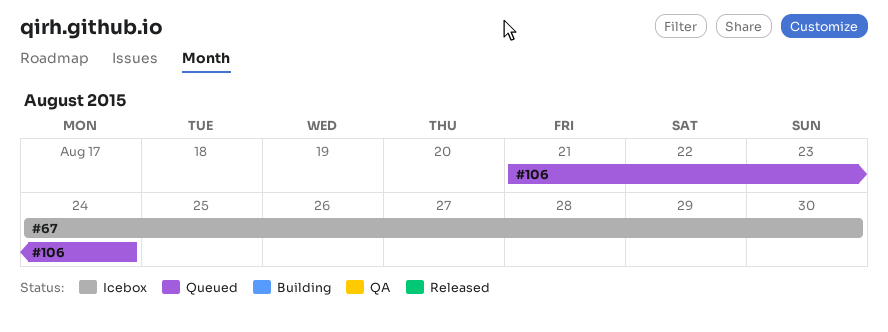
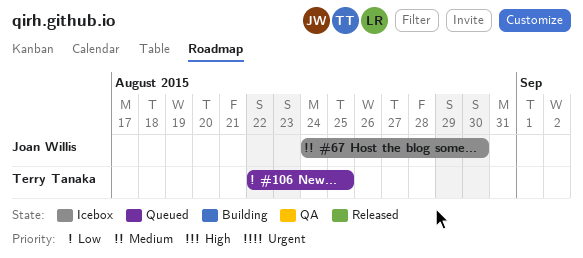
#106, start: Aug 21 -> Aug 22
#106, due: Aug 24 -> Aug 25

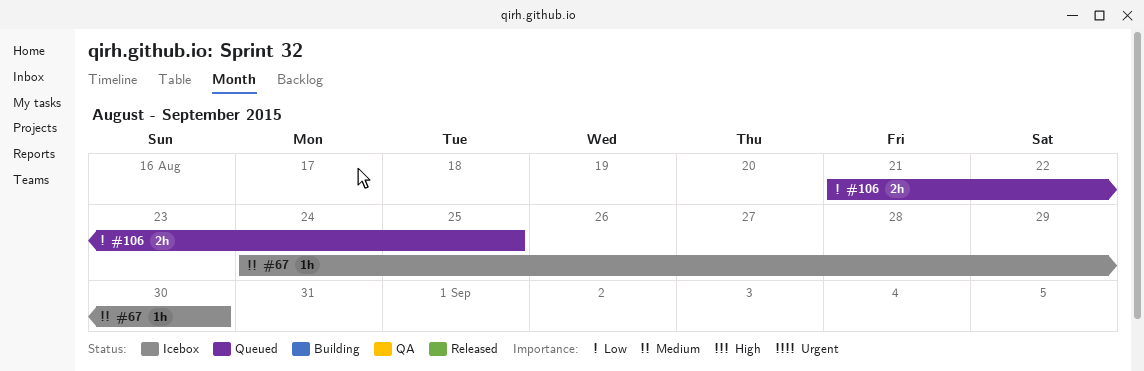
#106, start: Aug 22 -> Aug 21

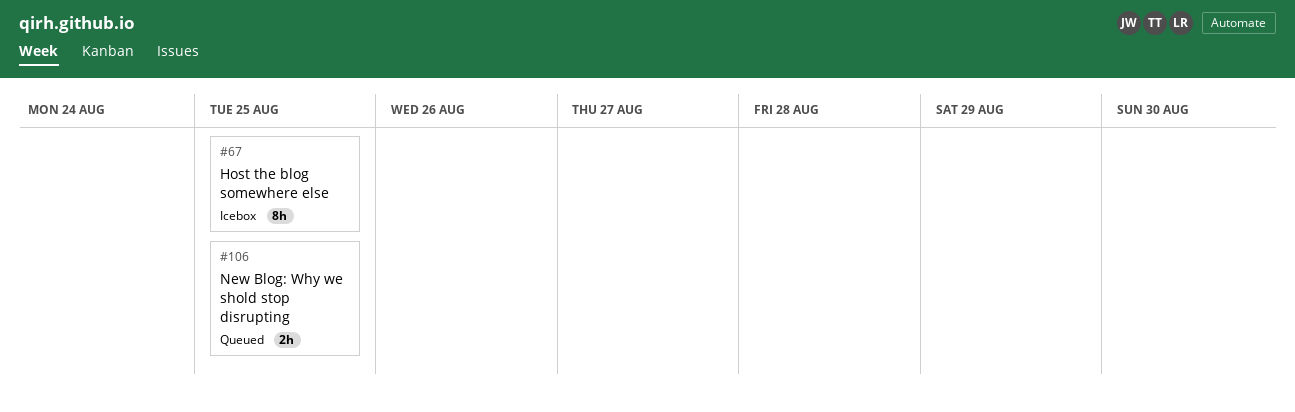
#67, estimate: 1h -> 8h
#67, due: Aug 30 -> Aug 25

